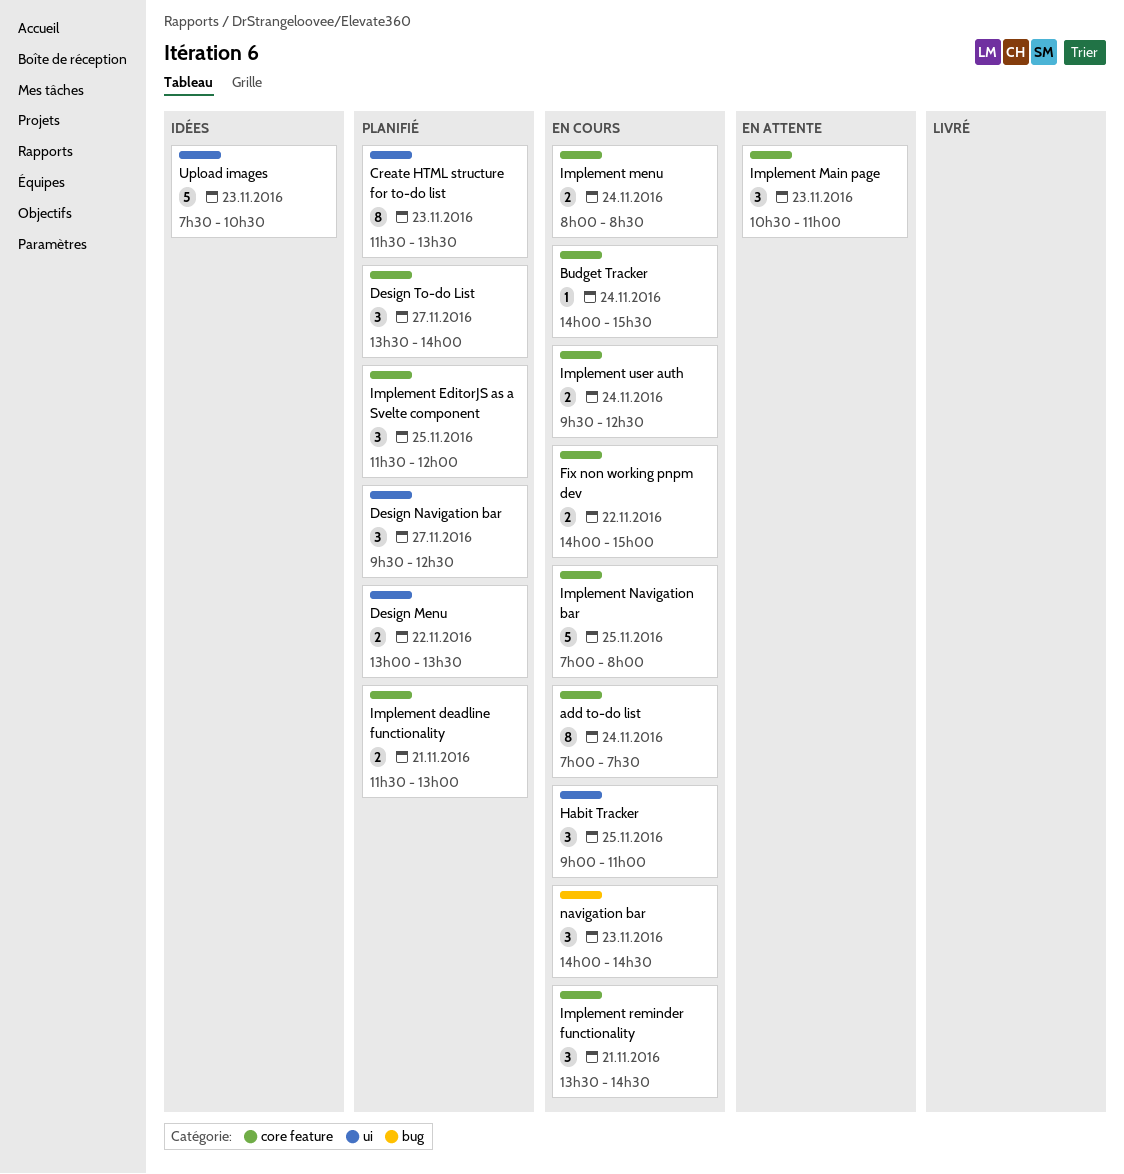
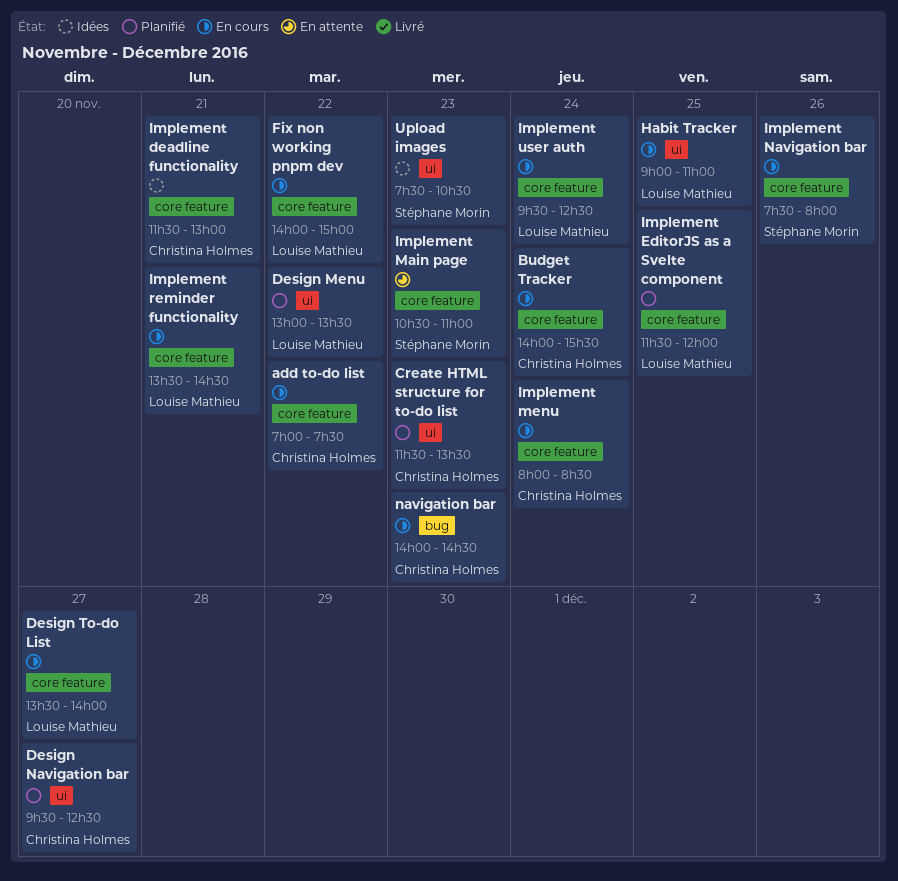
add to-do list, day: Nov 24 -> Nov 22
Design To-do List, status: Planifié -> En cours
Implement deadline functionality, status: Planifié -> Idées
Implement Navigation bar, day: Nov 25 -> Nov 26
Implement Navigation bar, begins: 07:00 -> 07:30

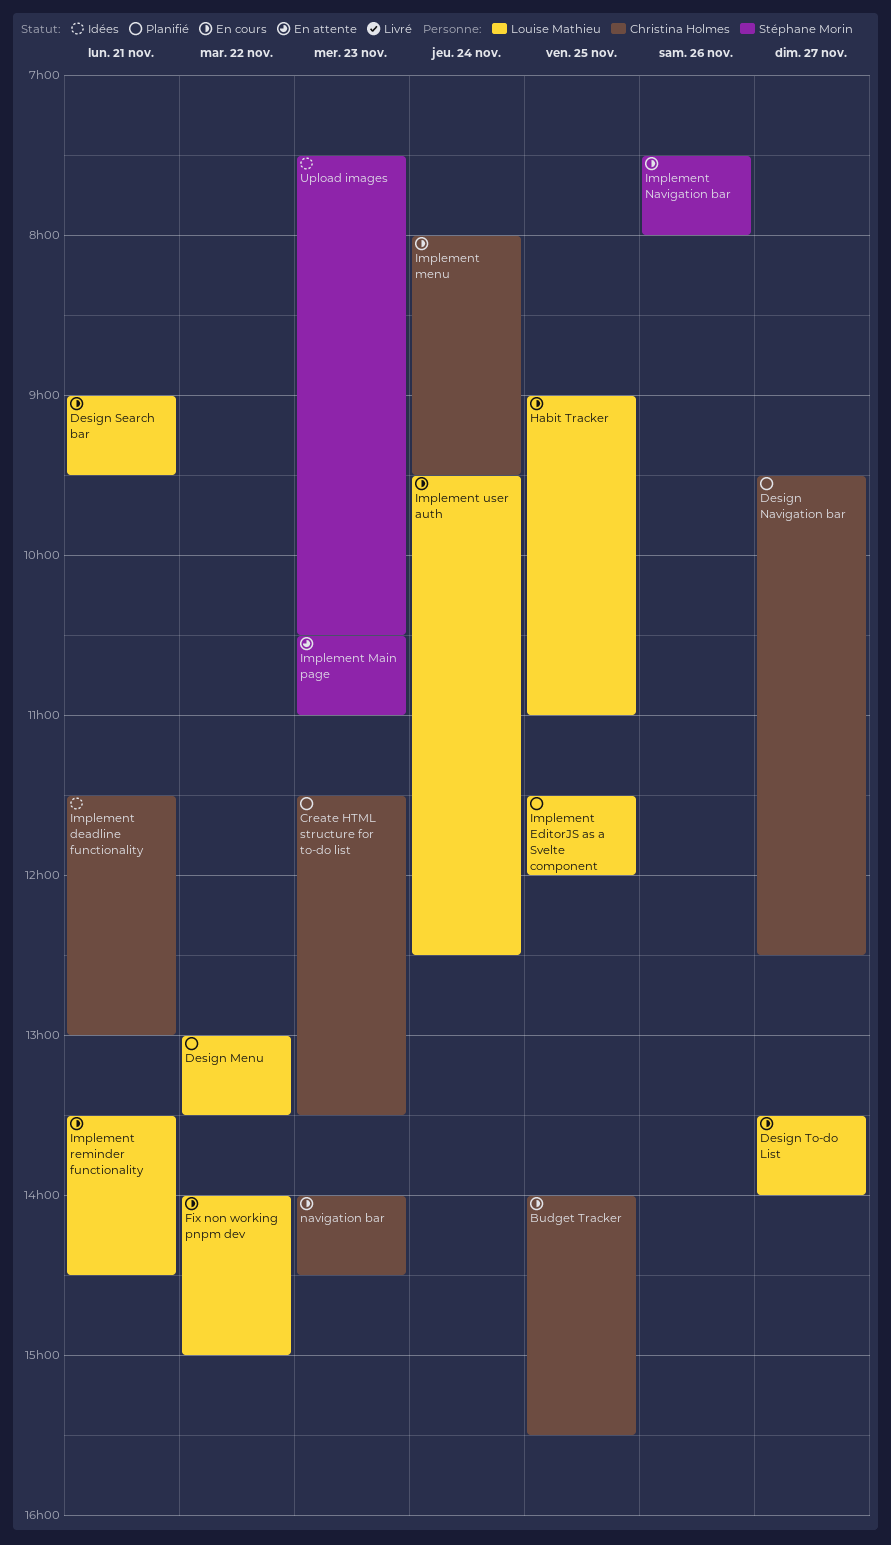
add to-do list: present -> none
Budget Tracker, day: Nov 24 -> Nov 25
Design Search bar: none -> present
Implement menu, ends: 08:30 -> 09:30

